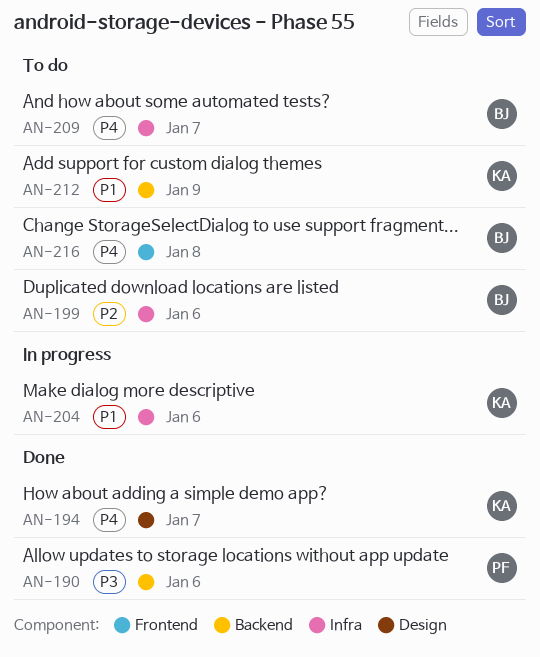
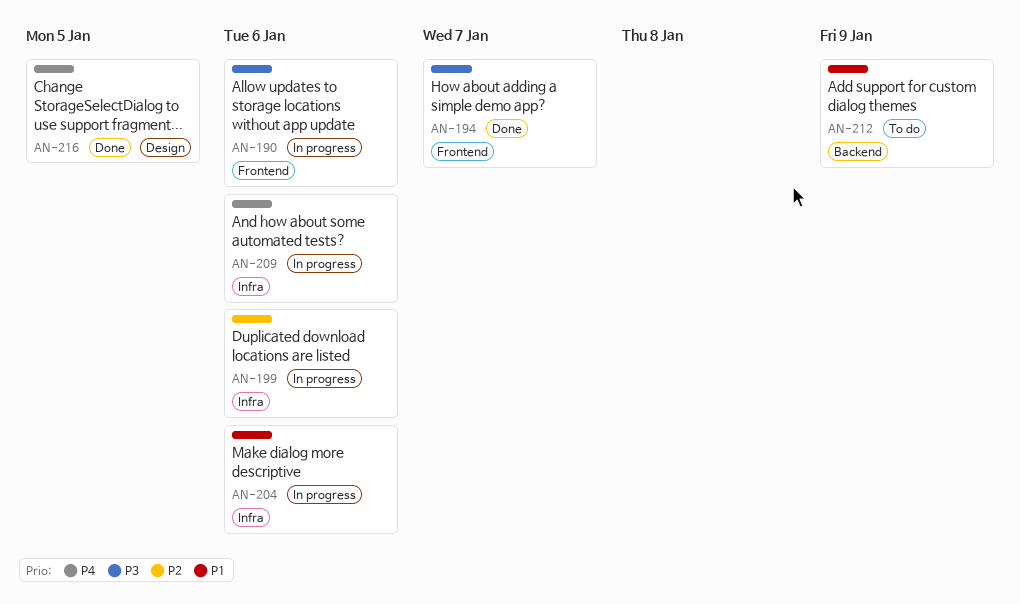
AN-190, status: Done -> In progress
AN-190, label: Backend -> Frontend
AN-194, priority: P4 -> P3
AN-194, label: Design -> Frontend
AN-199, status: To do -> In progress
AN-209, status: To do -> In progress
AN-209, due: Jan 7 -> Jan 6
AN-216, status: To do -> Done
AN-216, label: Frontend -> Design
AN-216, due: Jan 8 -> Jan 5

